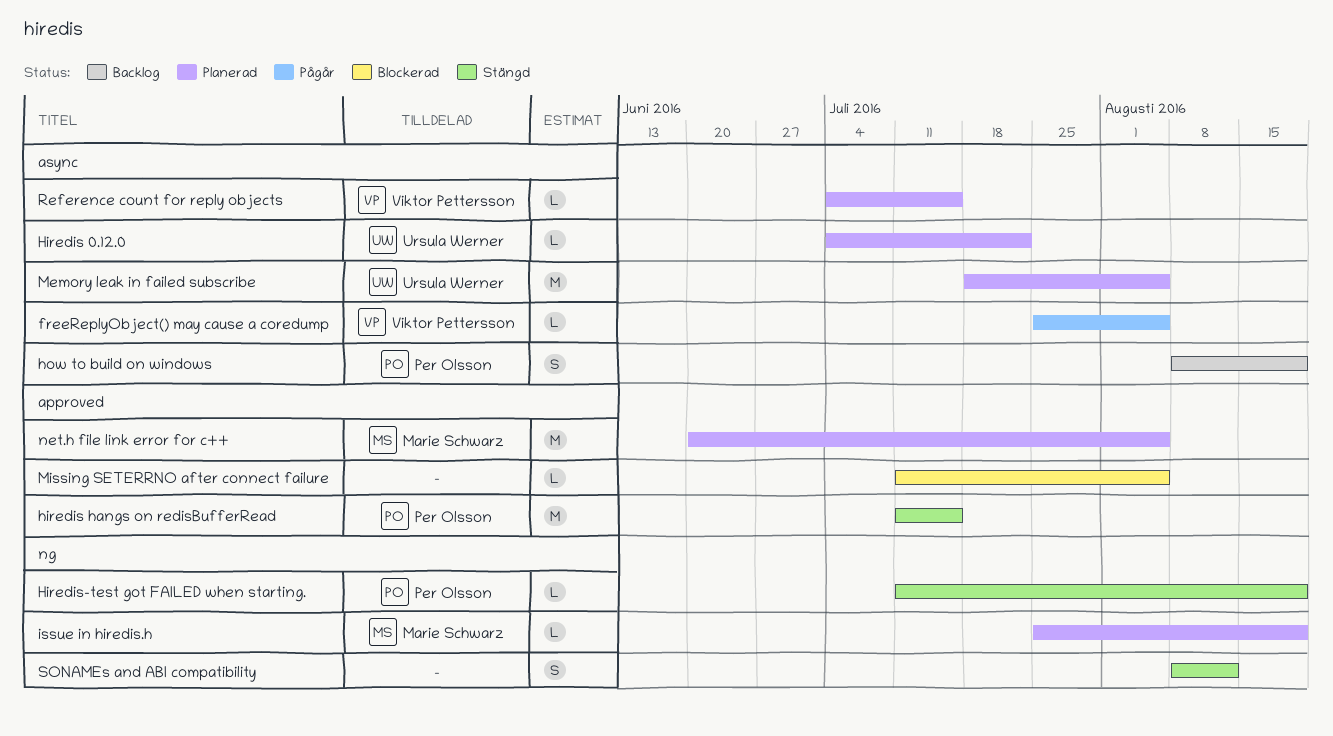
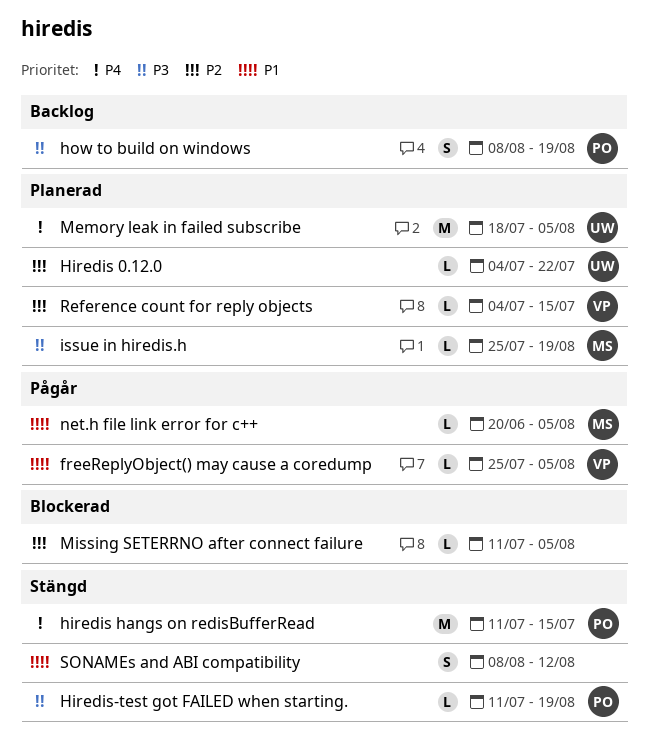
net.h file link error for c++, status: Planerad -> Pågår
net.h file link error for c++, estimate: M -> L

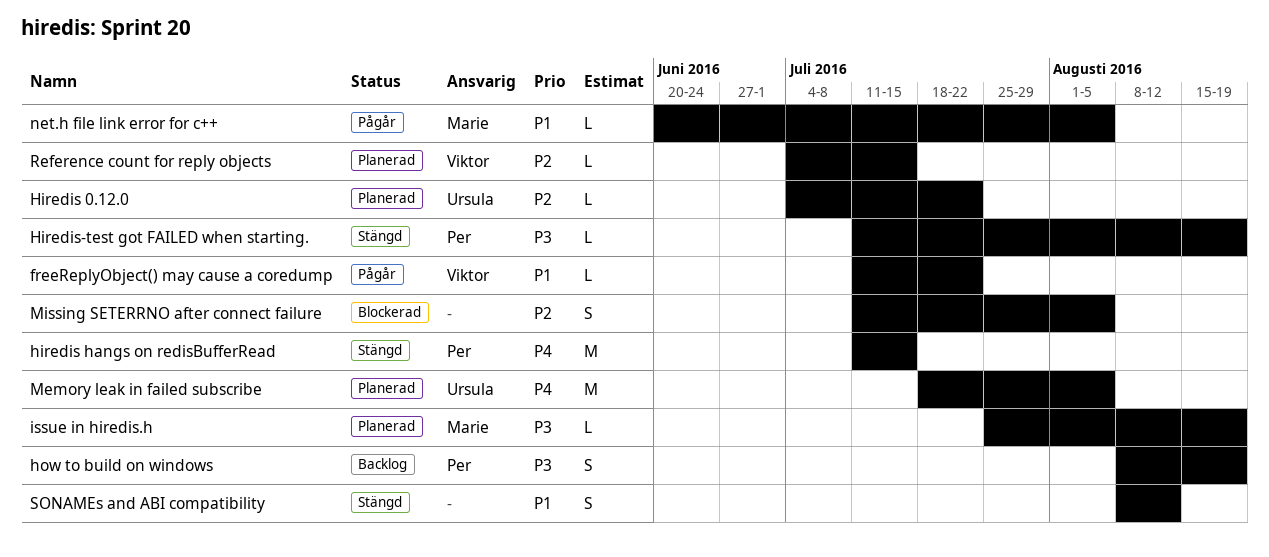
freeReplyObject() may cause a coredump, start: Jul 25 -> Jul 11
freeReplyObject() may cause a coredump, due: Aug 5 -> Jul 22
Missing SETERRNO after connect failure, estimate: L -> S

